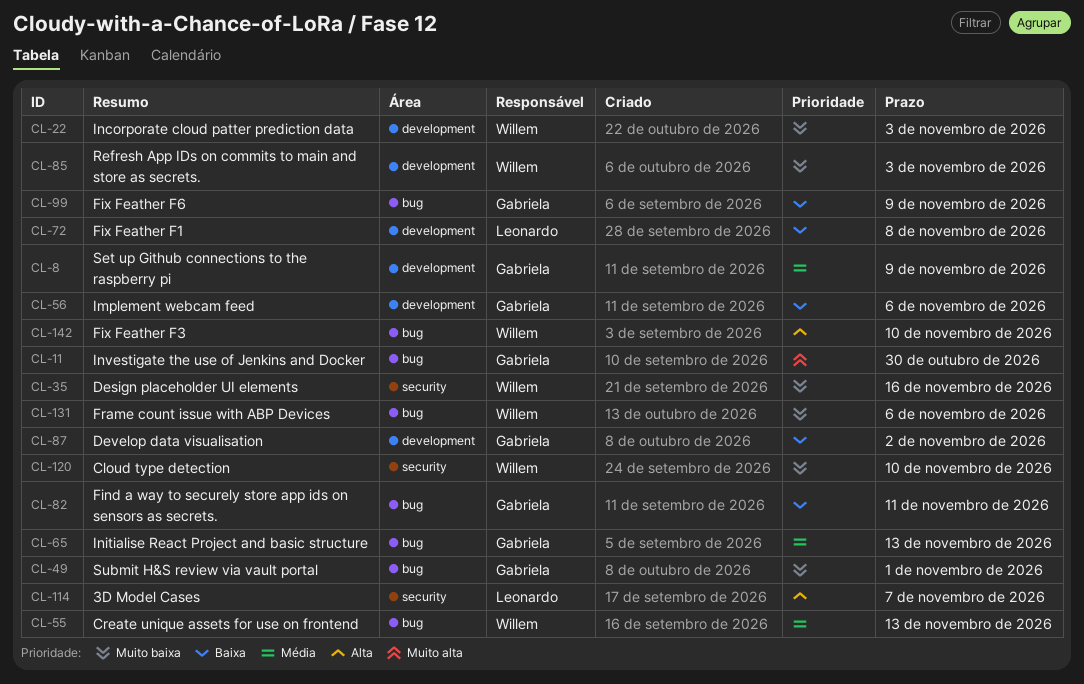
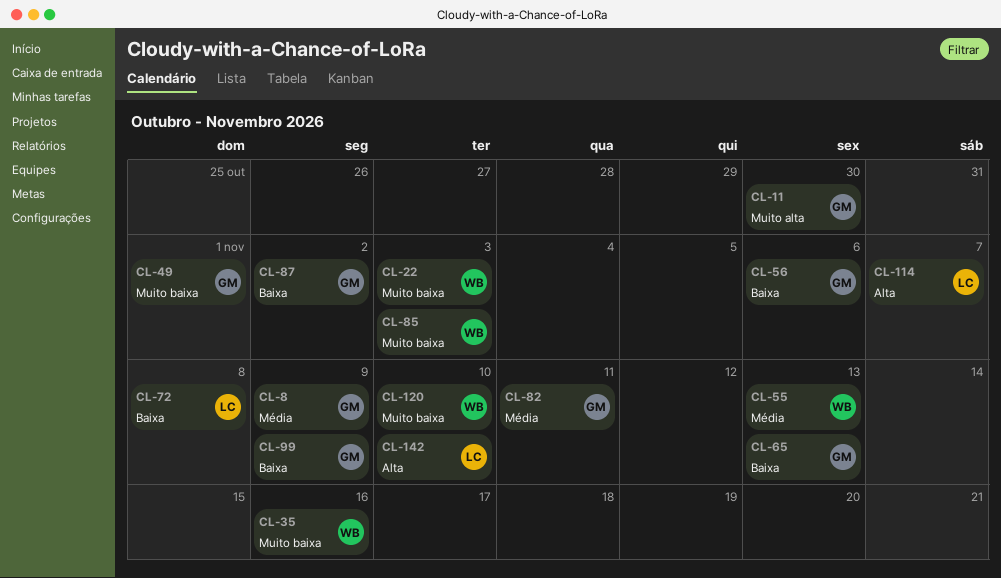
CL-65, priority: Média -> Baixa
CL-82, priority: Baixa -> Média
CL-131: present -> none
CL-142, owner: Willem -> Leonardo

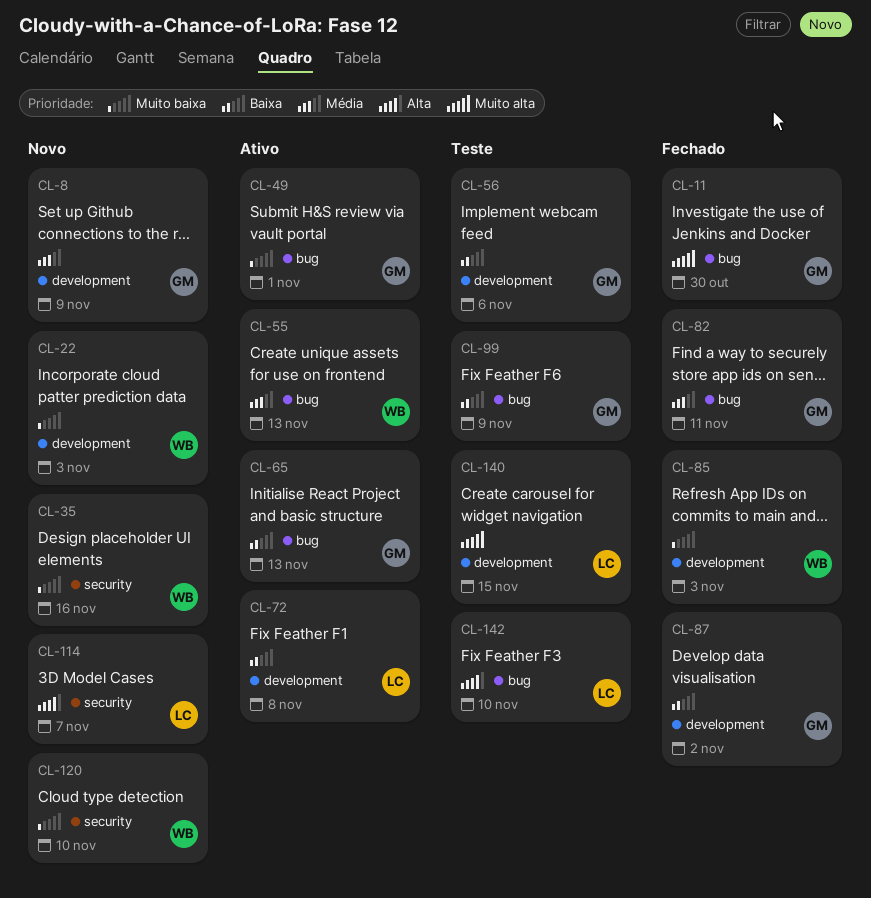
CL-140: none -> present

